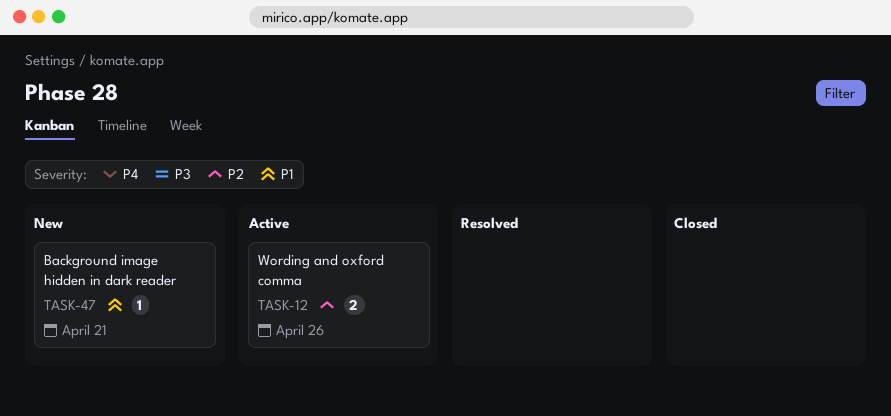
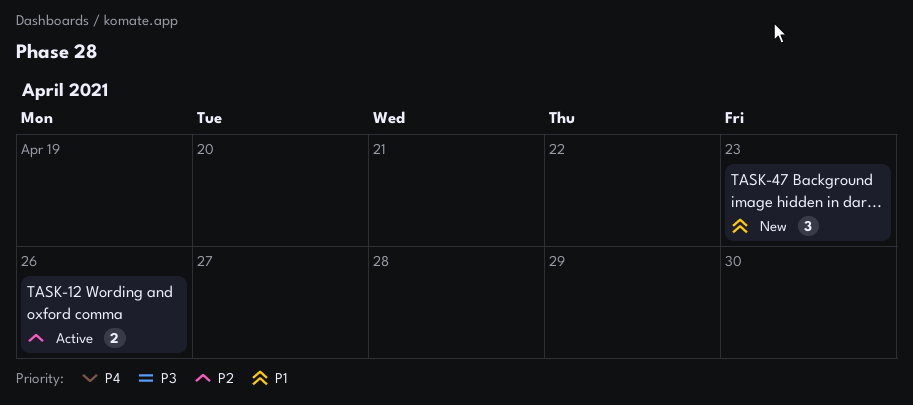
TASK-47, estimate: 1 -> 3
TASK-47, due: Apr 21 -> Apr 23

